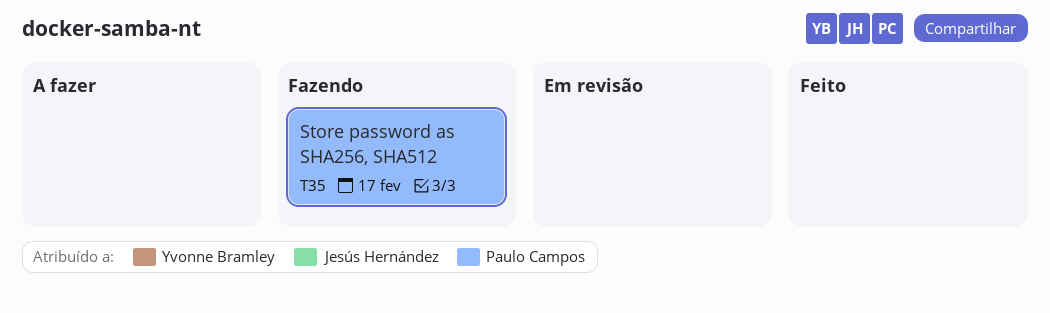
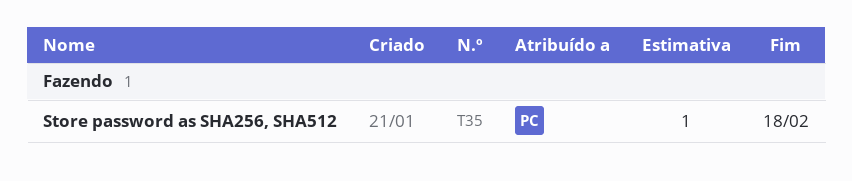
T35, due: Feb 17 -> Feb 18

